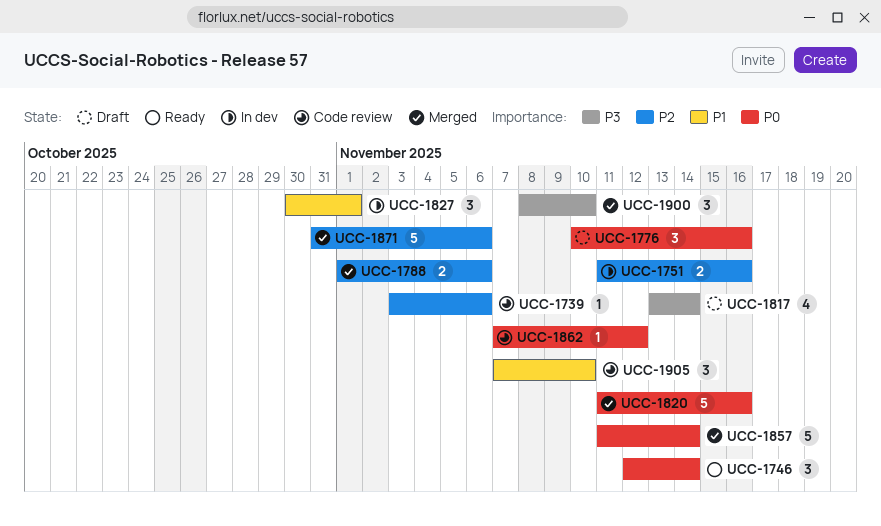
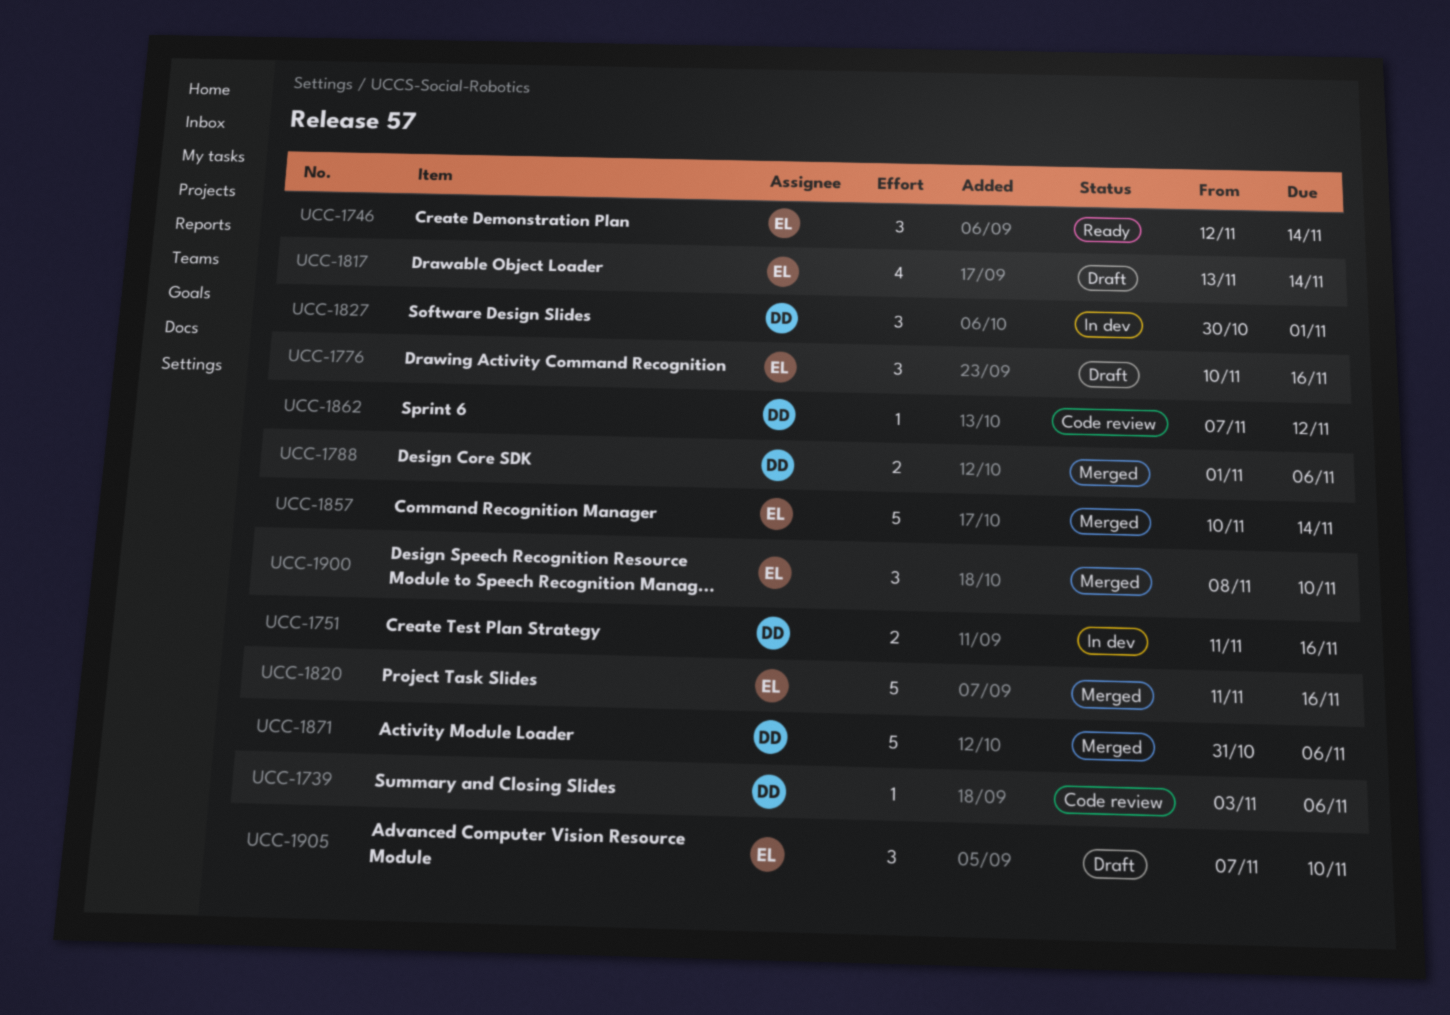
UCC-1857, start: Nov 11 -> Nov 10
UCC-1905, status: Code review -> Draft

